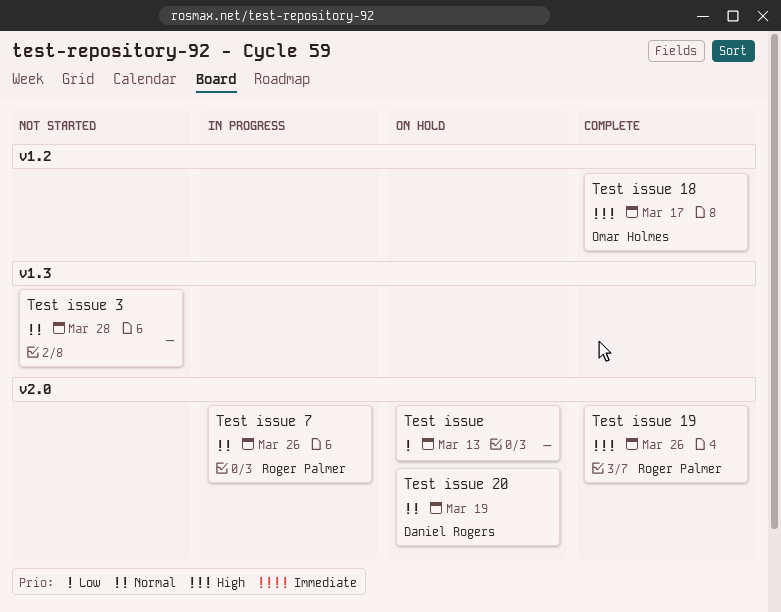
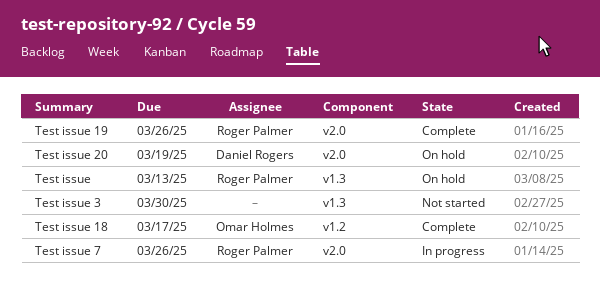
Test issue, owner: none -> Roger Palmer
Test issue, label: v2.0 -> v1.3
Test issue 3, due: Mar 28 -> Mar 30

